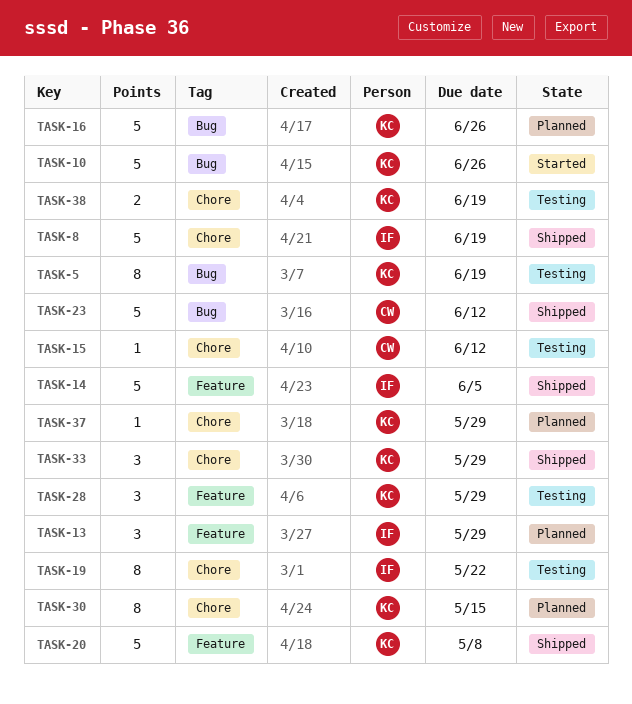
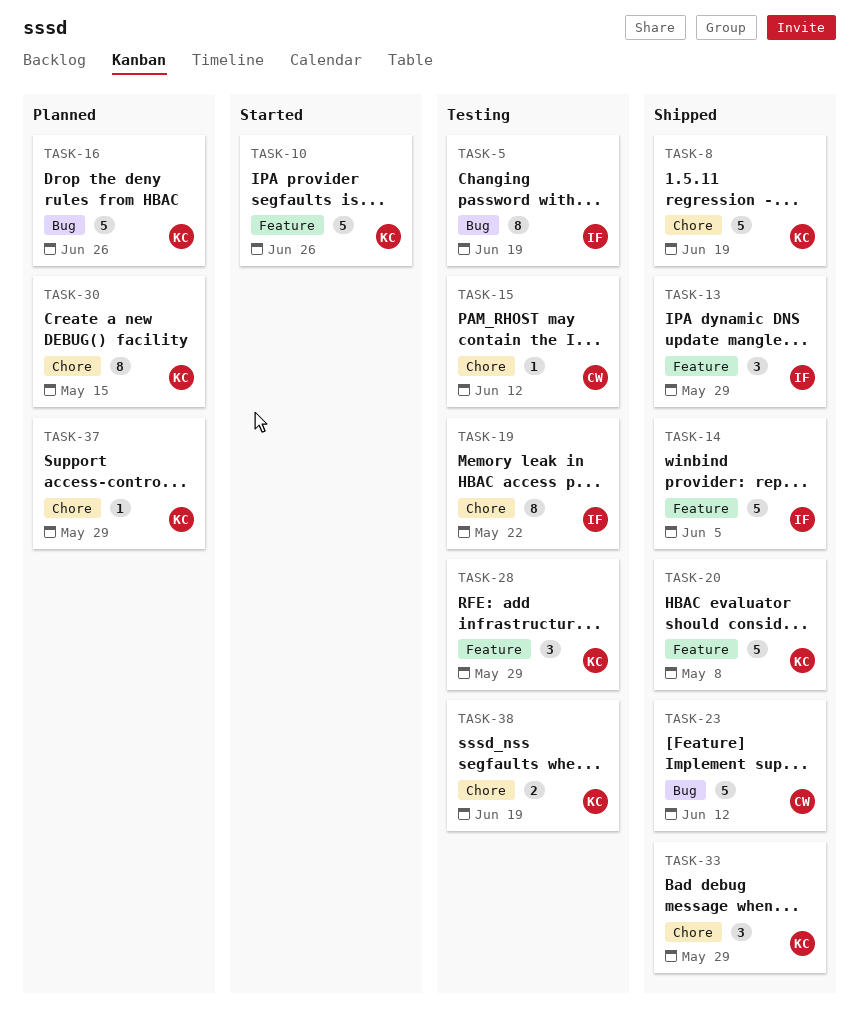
TASK-5, owner: KC -> IF
TASK-8, owner: IF -> KC
TASK-10, label: Bug -> Feature
TASK-13, status: Planned -> Shipped

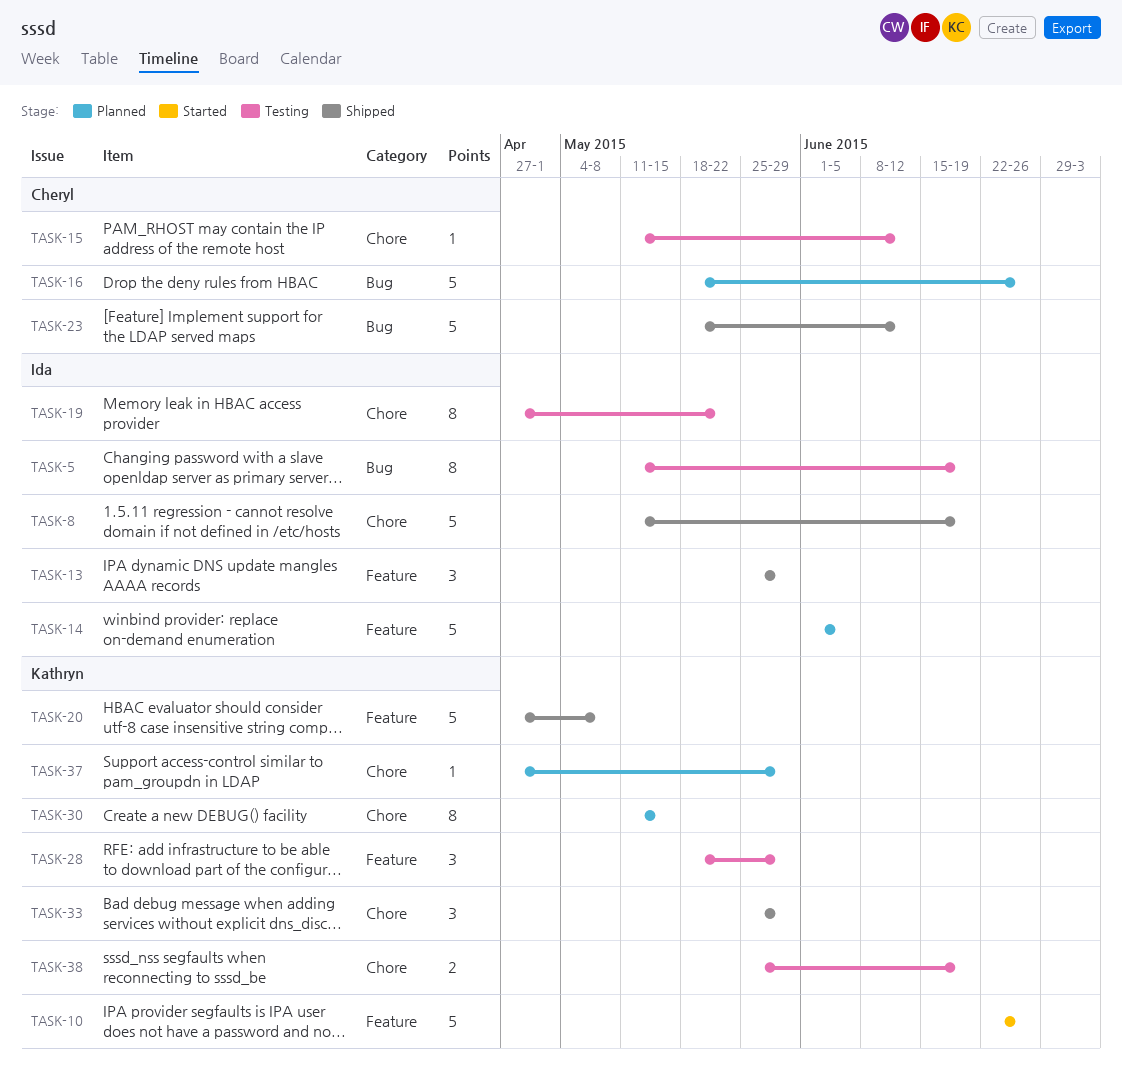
TASK-8, owner: Kathryn -> Ida
TASK-14, status: Shipped -> Planned
TASK-16, owner: Kathryn -> Cheryl

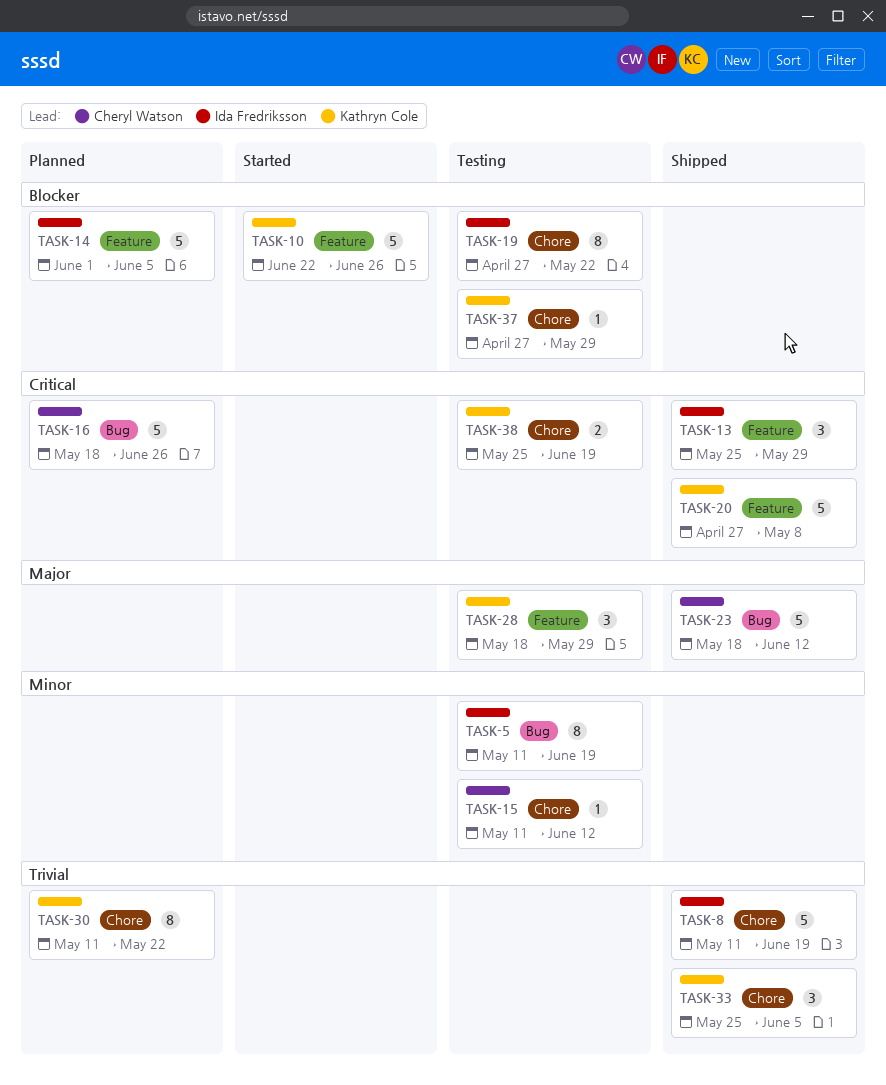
TASK-30, due: May 15 -> May 22
TASK-33, due: May 29 -> Jun 5
TASK-37, status: Planned -> Testing

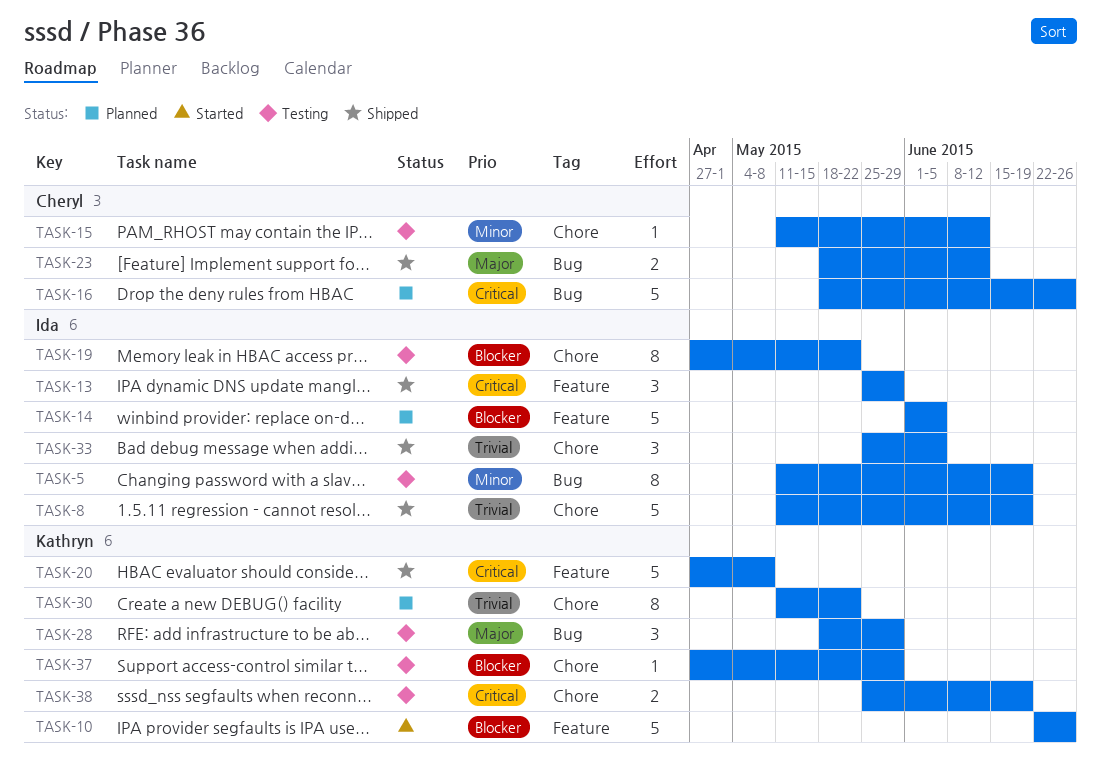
TASK-23, estimate: 5 -> 2
TASK-28, label: Feature -> Bug
TASK-33, owner: Kathryn Cole -> Ida Fredriksson

